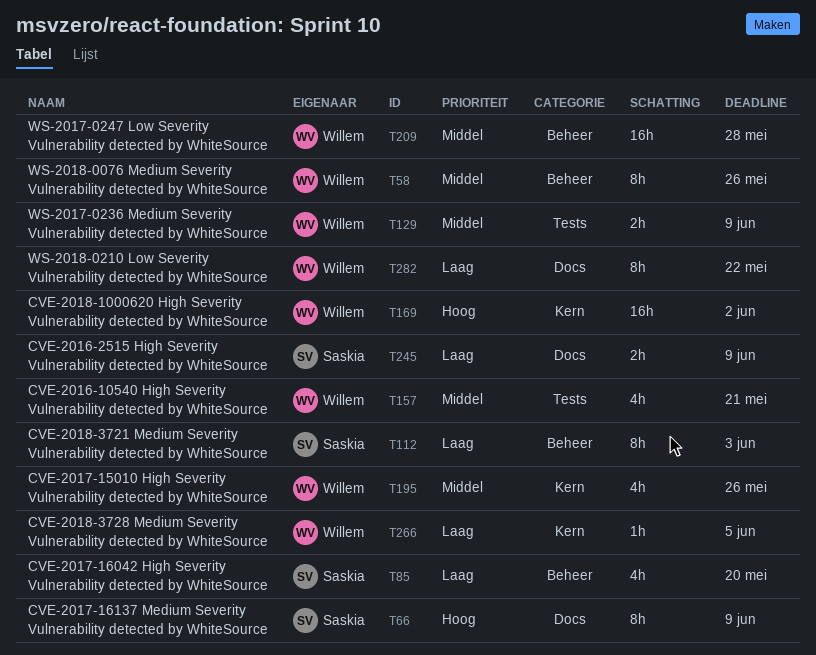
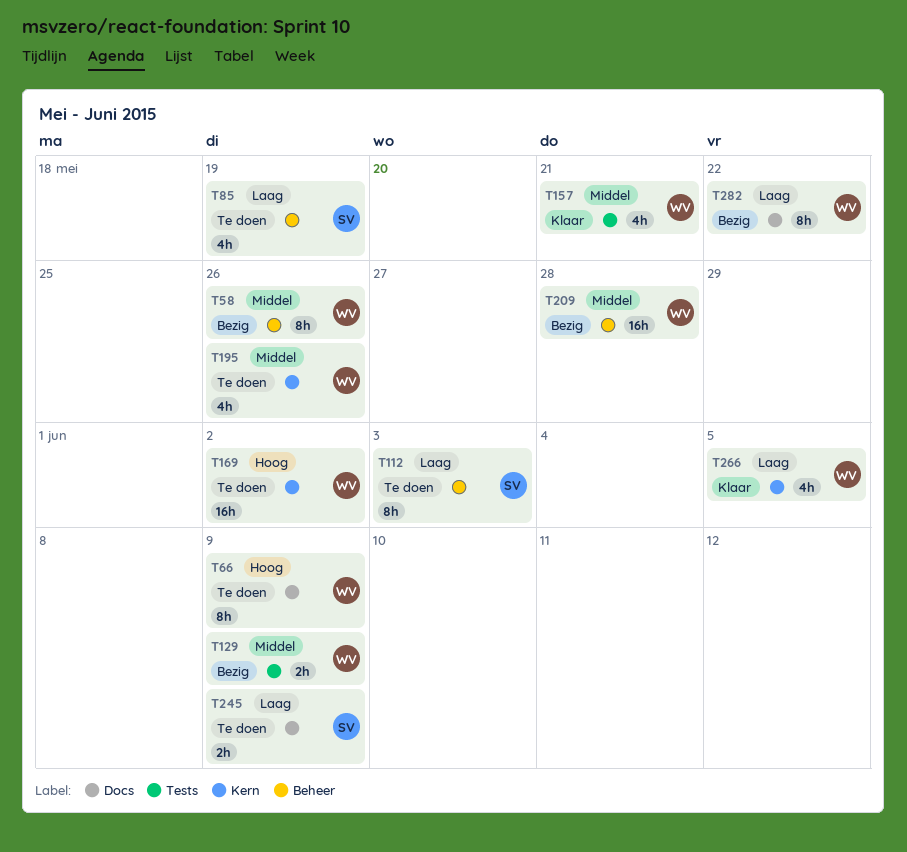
T66, owner: Saskia -> Willem
T85, due: May 20 -> May 19
T266, estimate: 1h -> 4h

